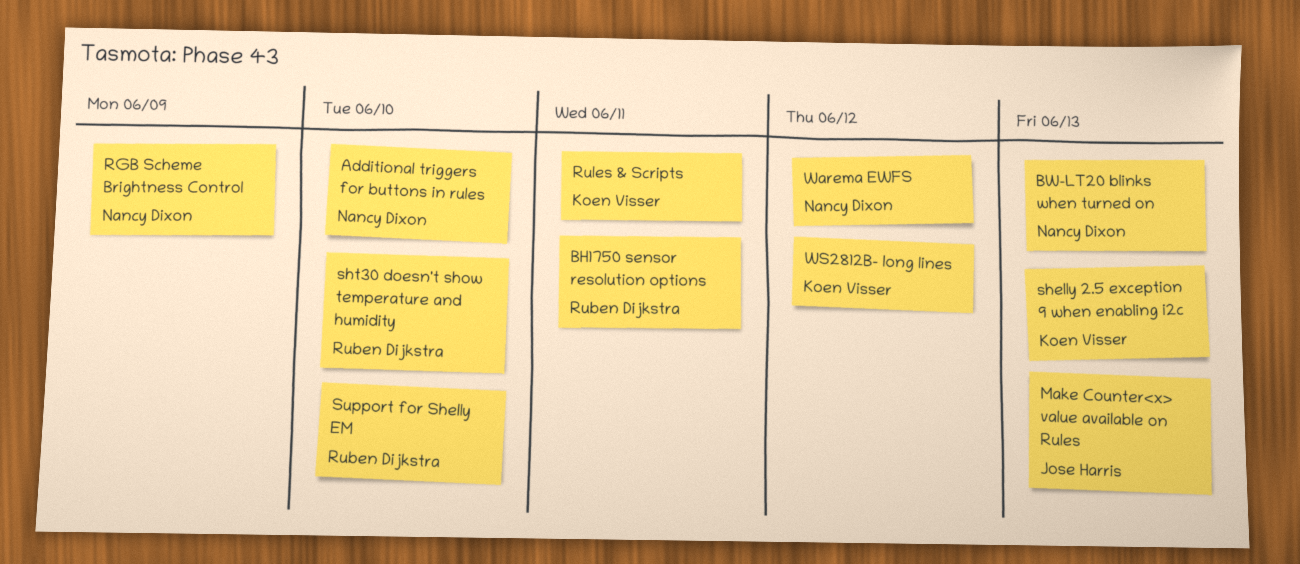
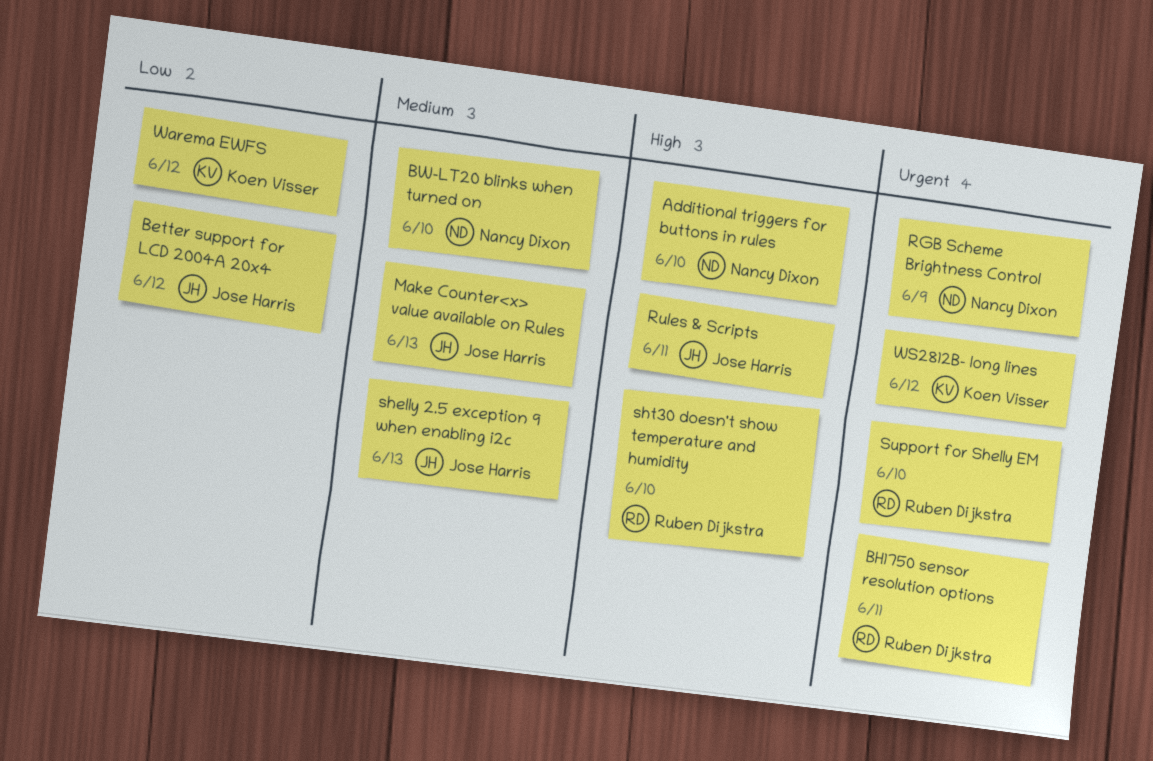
Better support for LCD 2004A 20x4: none -> present
BW-LT20 blinks when turned on, due: Jun 13 -> Jun 10
Rules & Scripts, owner: Koen Visser -> Jose Harris
shelly 2.5 exception 9 when enabling i2c, owner: Koen Visser -> Jose Harris
Warema EWFS, owner: Nancy Dixon -> Koen Visser

